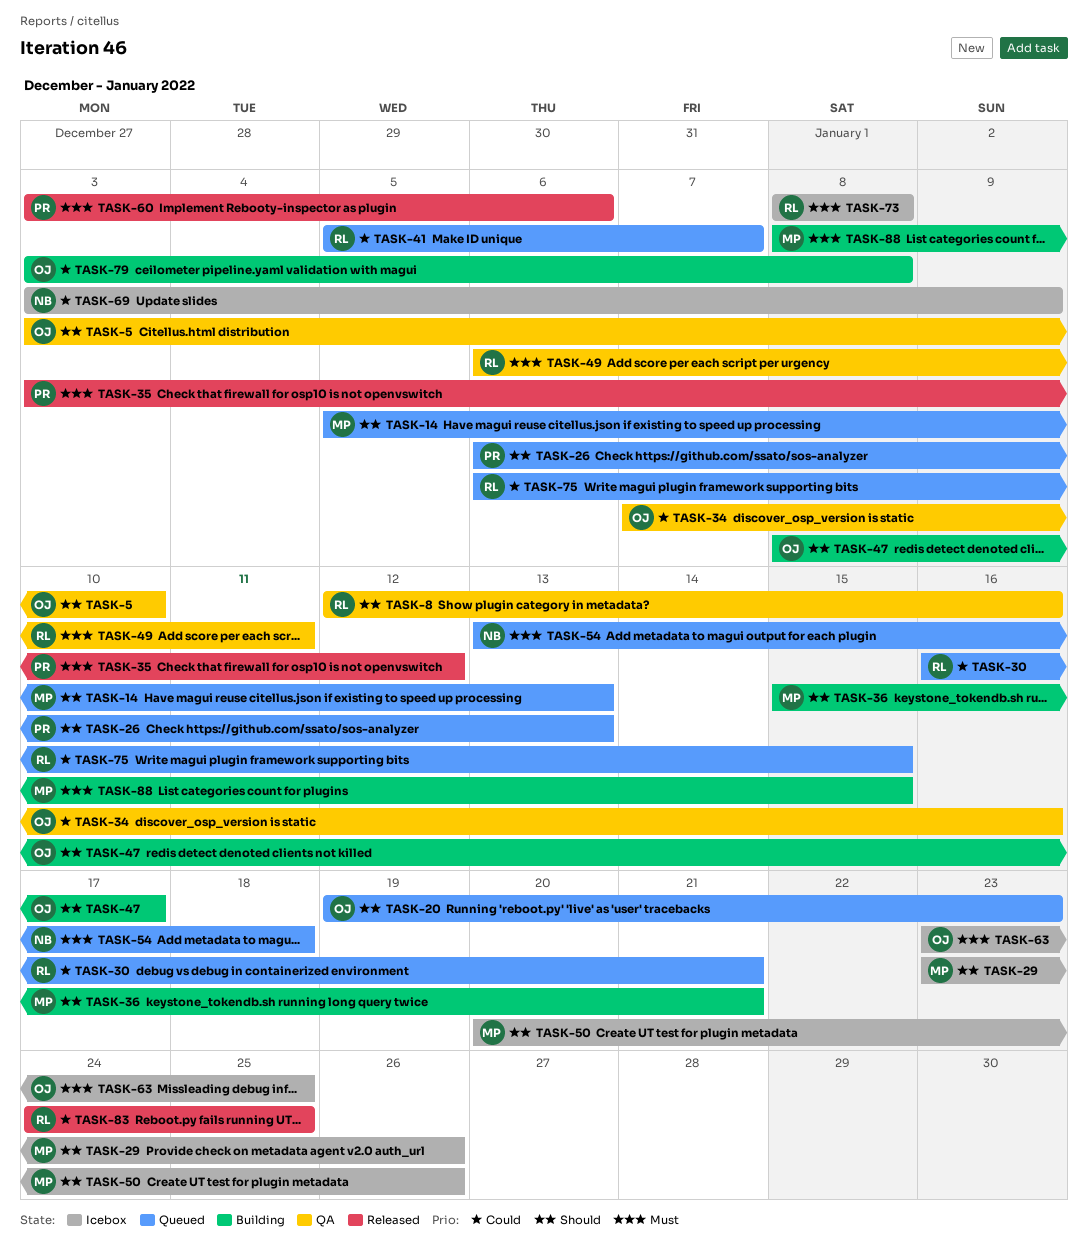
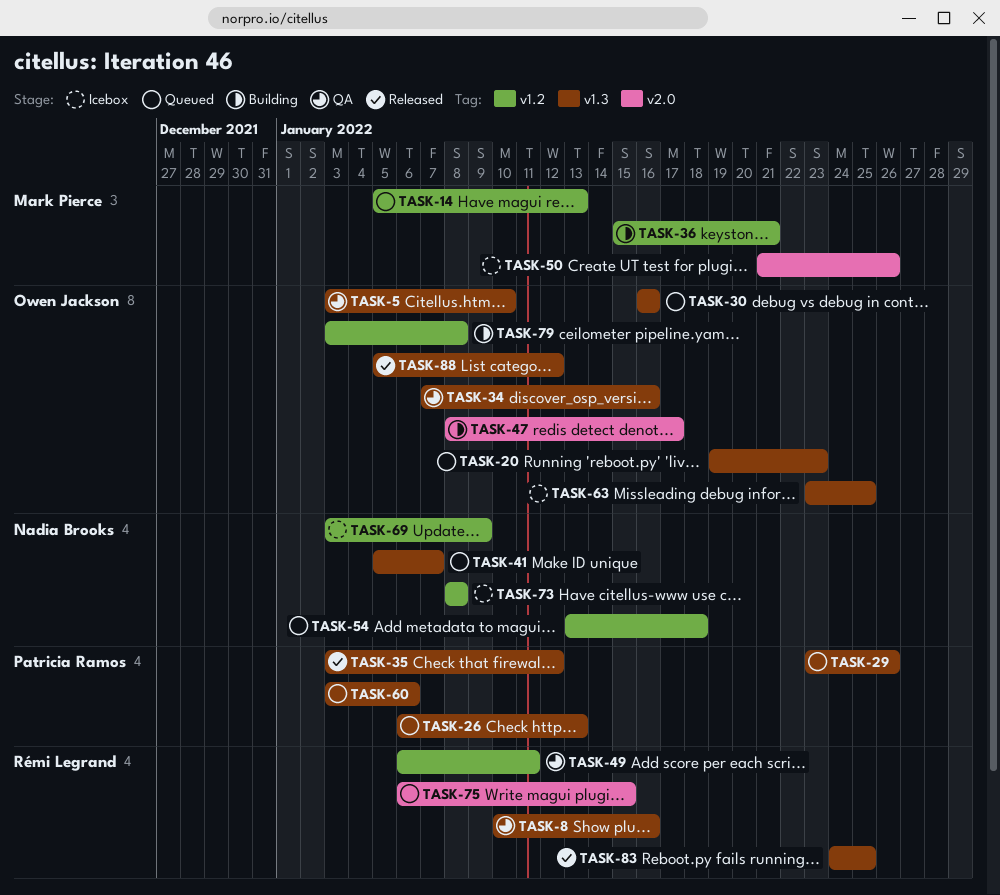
TASK-8, start: Jan 12 -> Jan 10
TASK-29, status: Icebox -> Queued
TASK-29, owner: Mark Pierce -> Patricia Ramos
TASK-30, owner: Rémi Legrand -> Owen Jackson
TASK-30, due: Jan 21 -> Jan 16
TASK-41, owner: Rémi Legrand -> Nadia Brooks
TASK-50, start: Jan 20 -> Jan 21
TASK-60, status: Released -> Queued
TASK-73, owner: Rémi Legrand -> Nadia Brooks
TASK-88, status: Building -> Released
TASK-88, owner: Mark Pierce -> Owen Jackson
TASK-88, start: Jan 8 -> Jan 5
TASK-88, due: Jan 15 -> Jan 12

